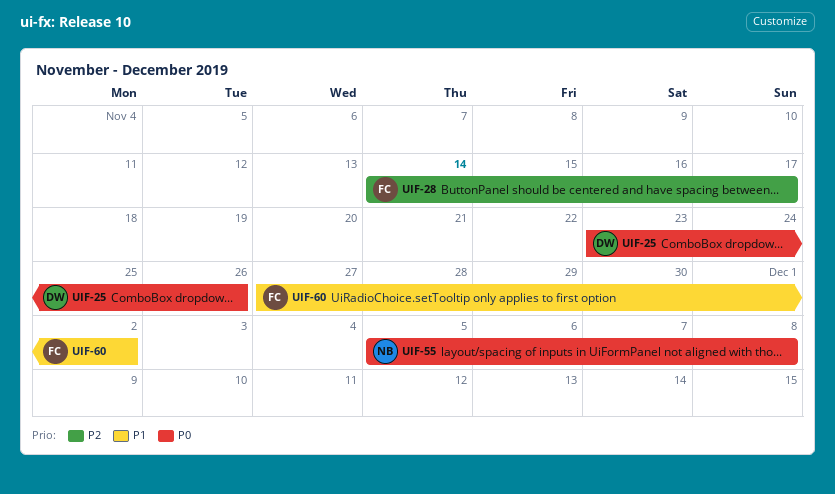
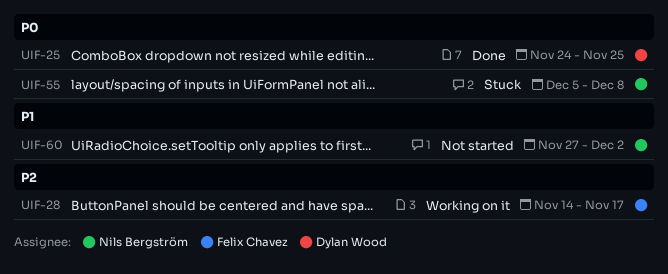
UIF-25, start: Nov 23 -> Nov 24
UIF-25, due: Nov 26 -> Nov 25
UIF-60, owner: Felix Chavez -> Nils Bergström

